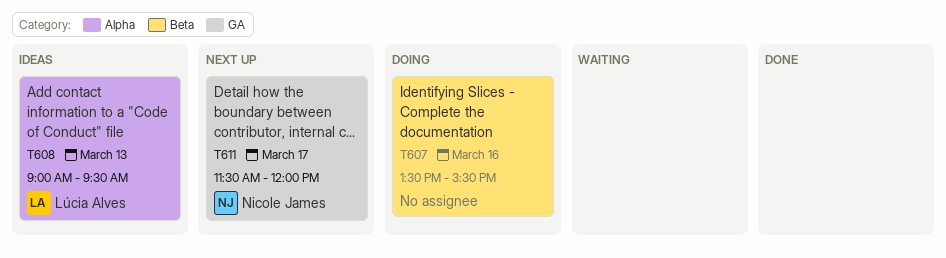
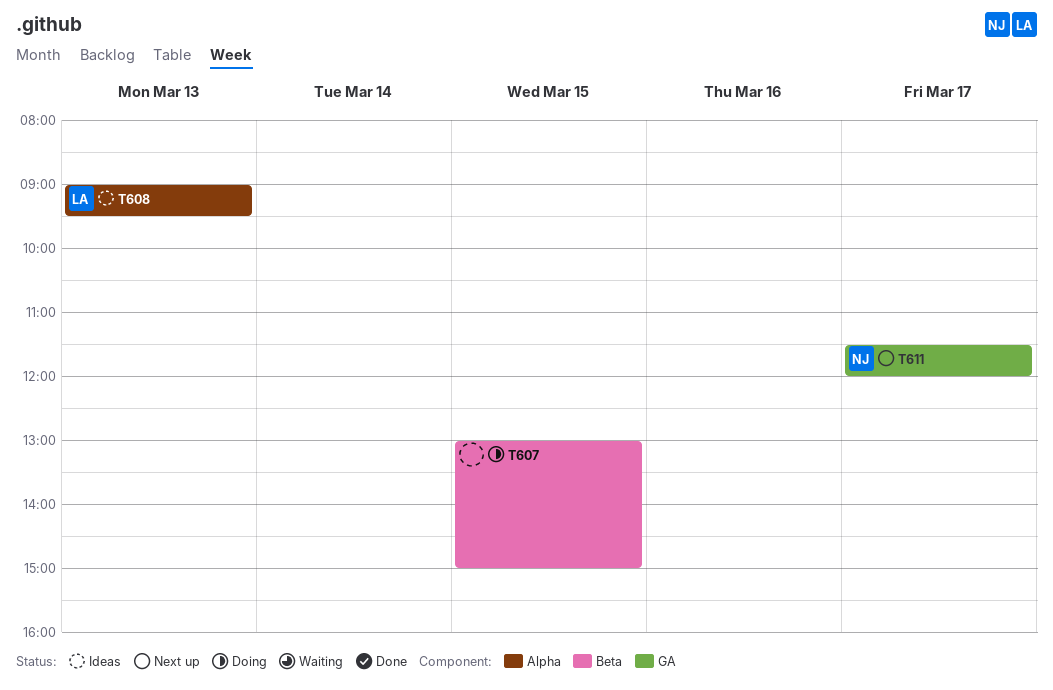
T607, day: Mar 16 -> Mar 15
T607, begins: 13:30 -> 13:00
T607, ends: 15:30 -> 15:00

